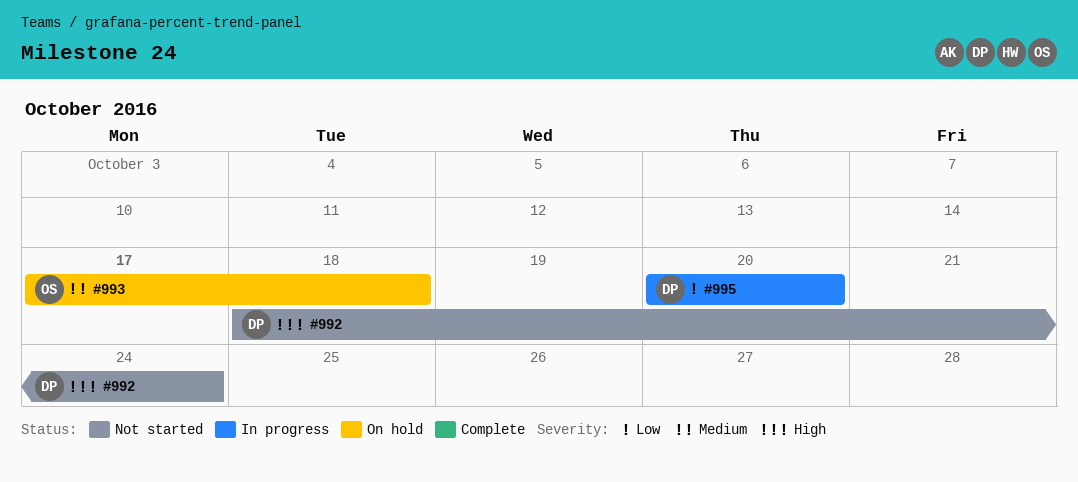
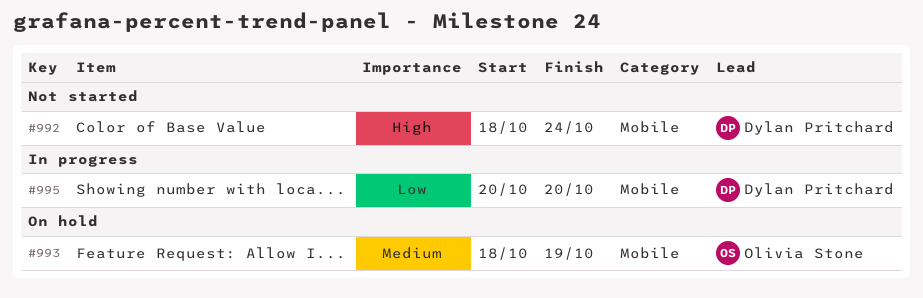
#993, start: Oct 17 -> Oct 18
#993, due: Oct 18 -> Oct 19

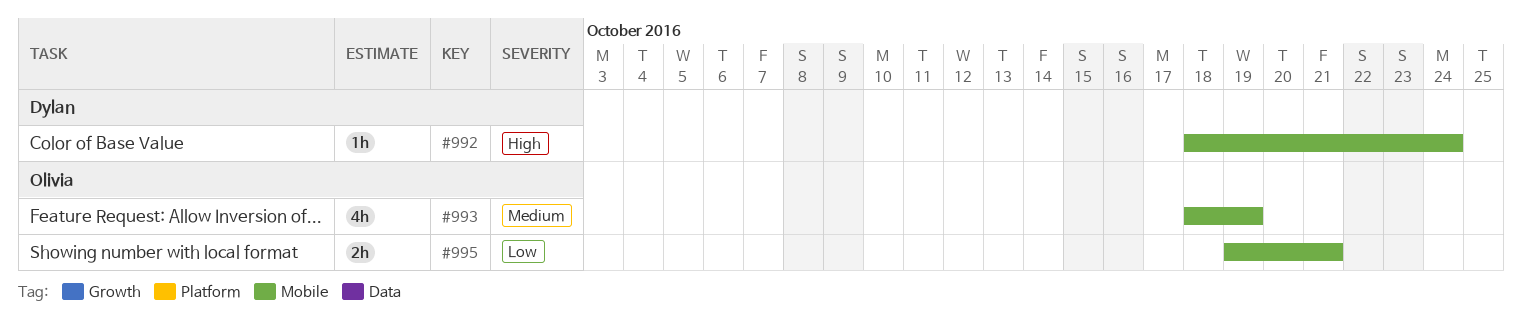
#995, owner: Dylan Pritchard -> Olivia Stone
#995, start: Oct 20 -> Oct 19
#995, due: Oct 20 -> Oct 21

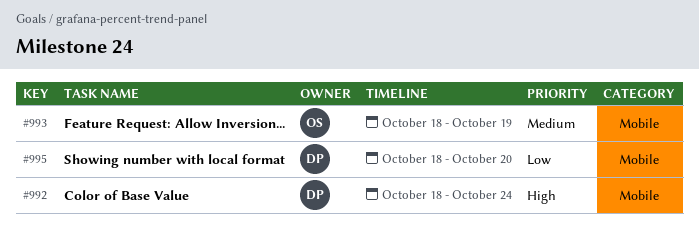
#995, owner: Olivia -> Dylan
#995, start: Oct 19 -> Oct 18
#995, due: Oct 21 -> Oct 20

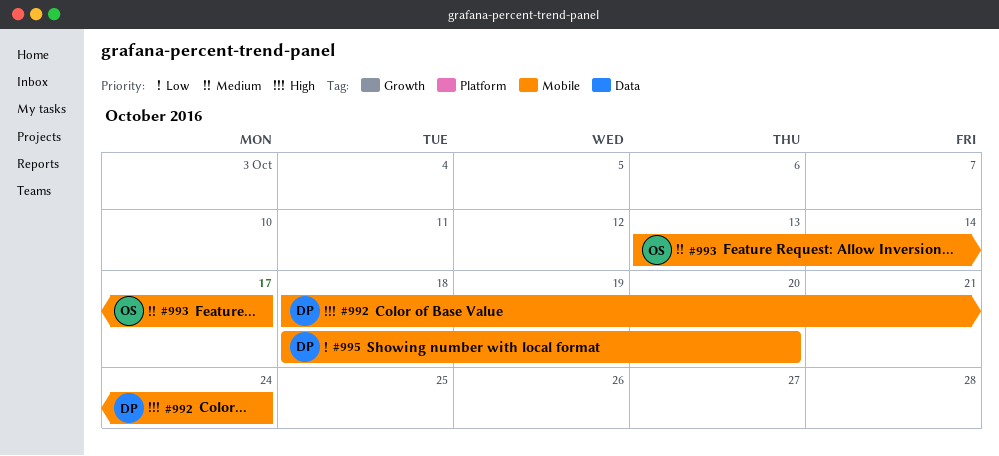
#993, start: Oct 18 -> Oct 13
#993, due: Oct 19 -> Oct 17

